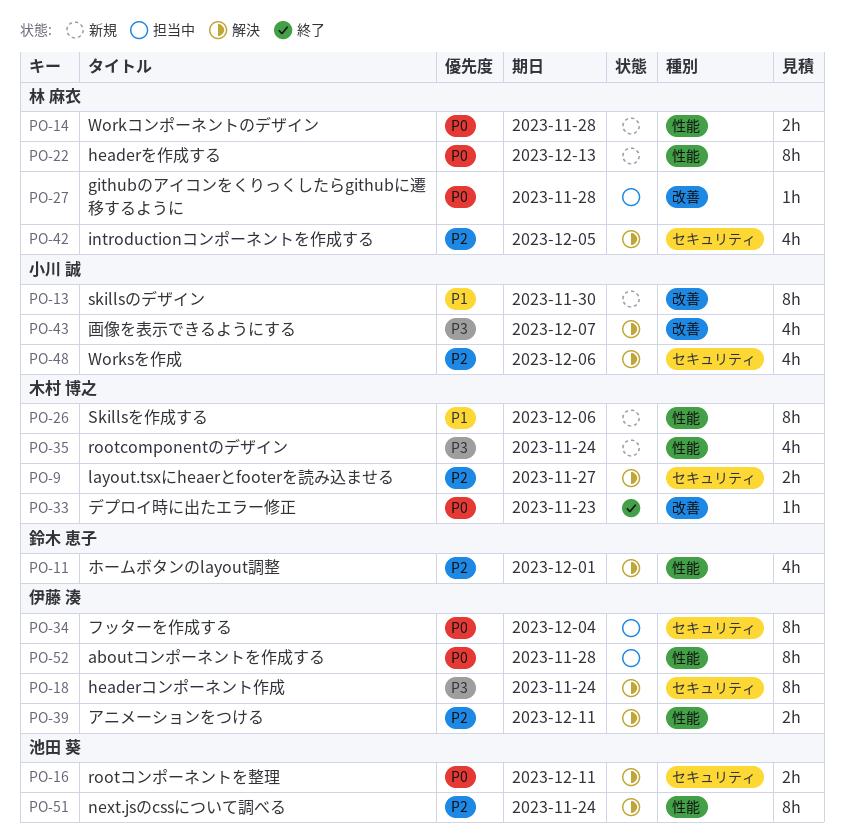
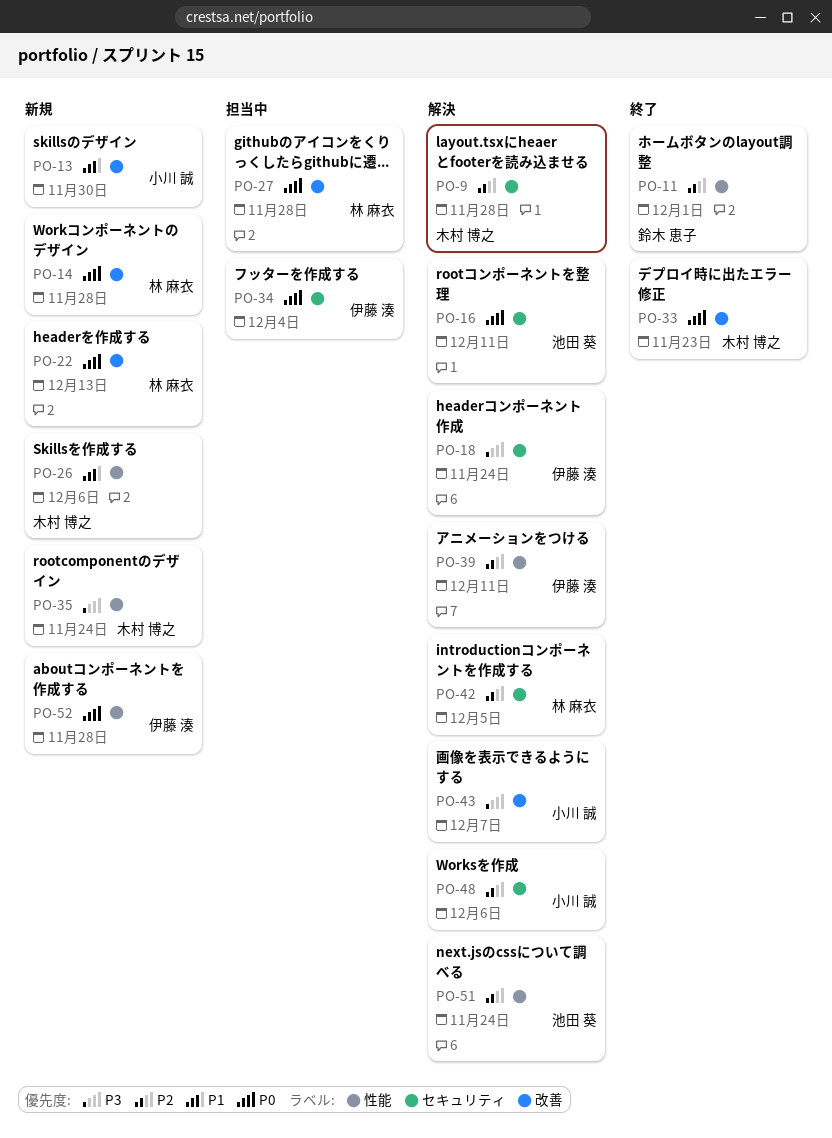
PO-9, due: Nov 27 -> Nov 28
PO-11, status: 解決 -> 終了
PO-14, label: 性能 -> 改善
PO-22, label: 性能 -> 改善
PO-52, status: 担当中 -> 新規

